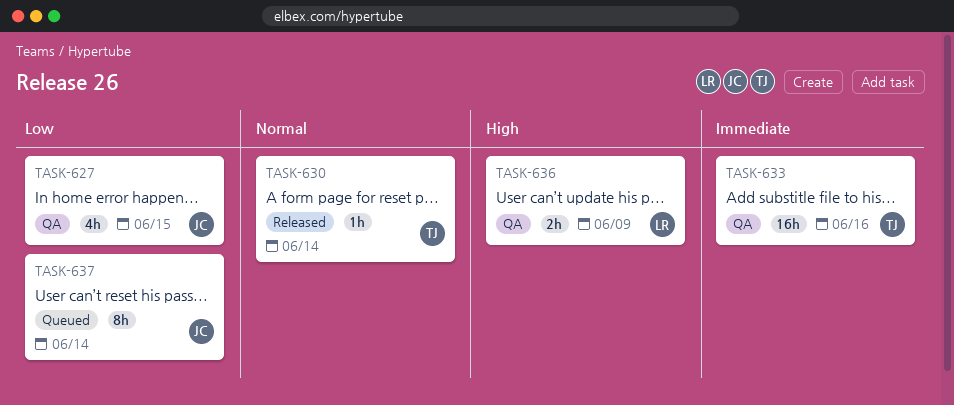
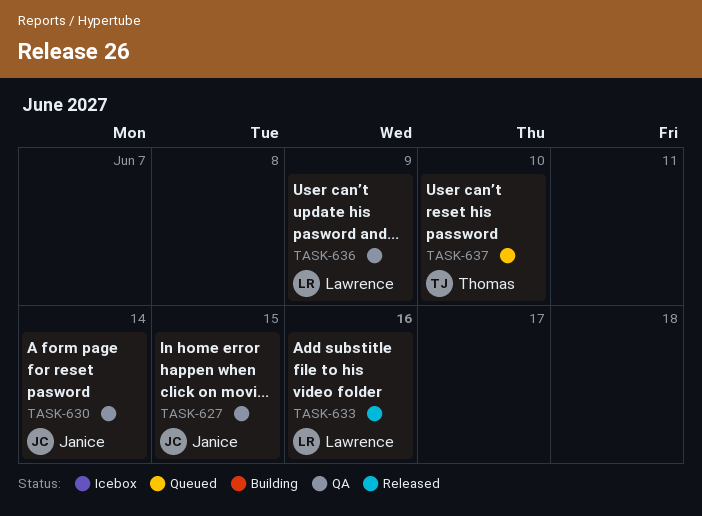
TASK-630, status: Released -> QA
TASK-630, owner: Thomas -> Janice
TASK-633, status: QA -> Released
TASK-633, owner: Thomas -> Lawrence
TASK-637, owner: Janice -> Thomas
TASK-637, due: Jun 14 -> Jun 10

